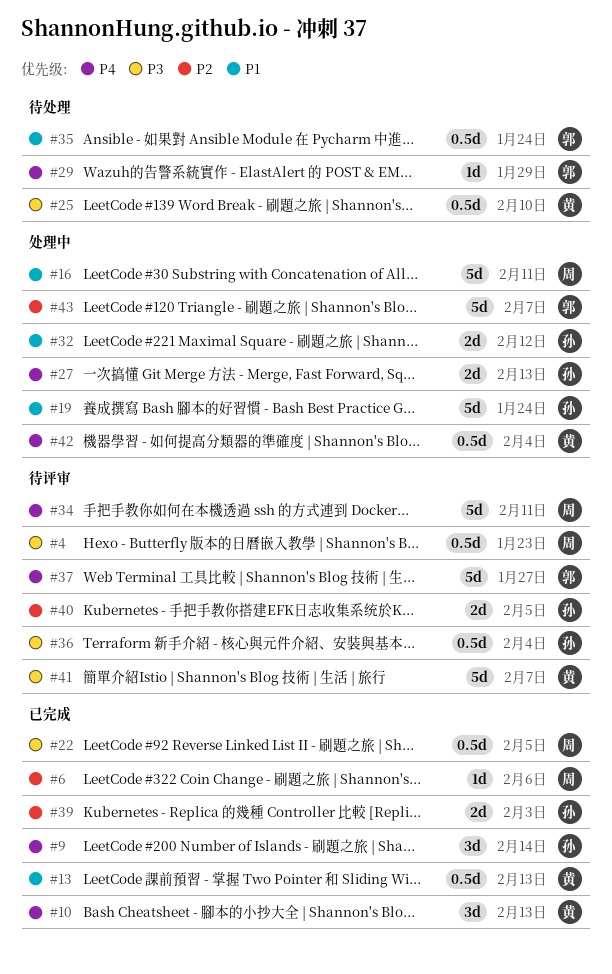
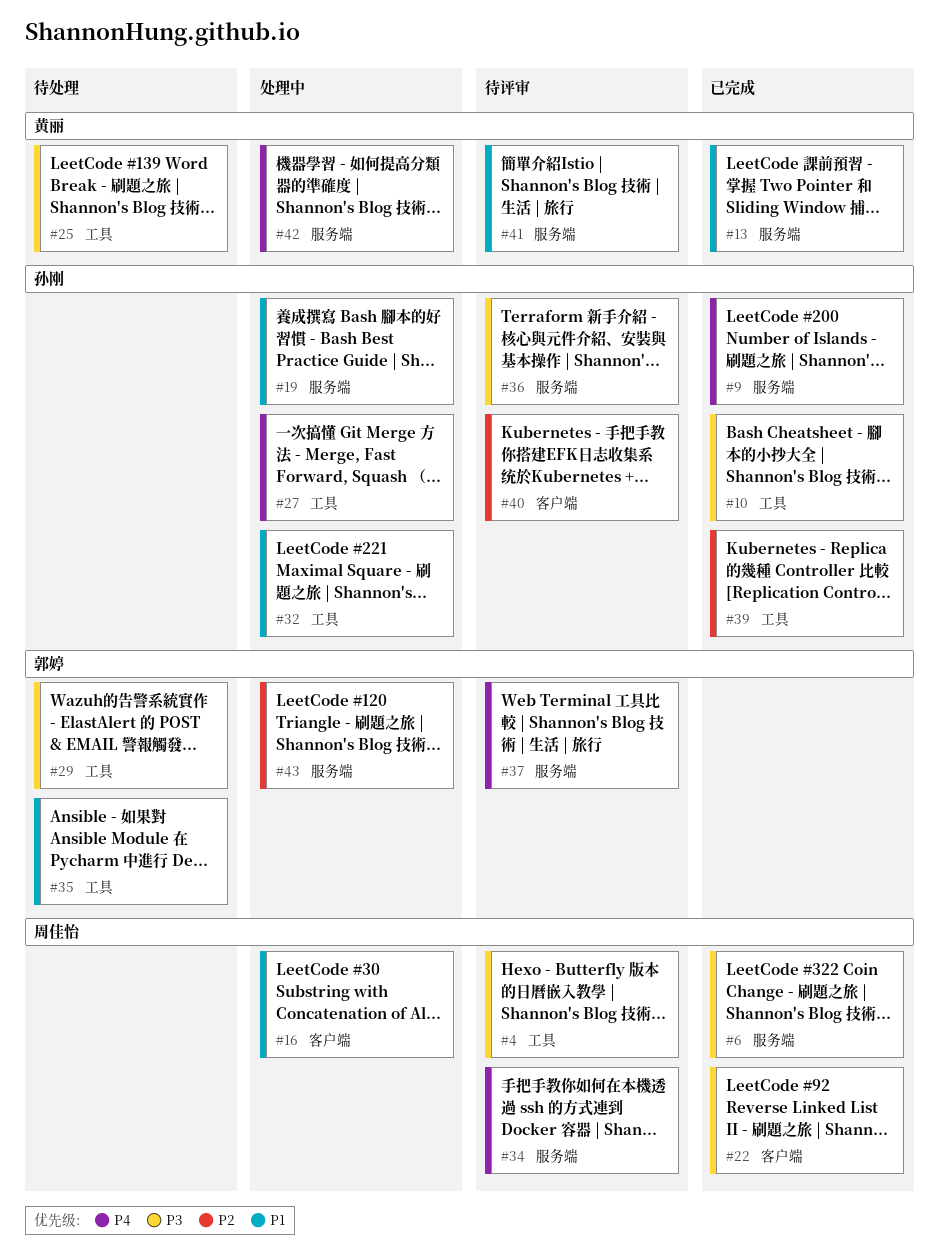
#6, priority: P2 -> P3
#10, owner: 黄丽 -> 孙刚
#10, priority: P4 -> P3
#29, priority: P4 -> P3
#41, priority: P3 -> P1

